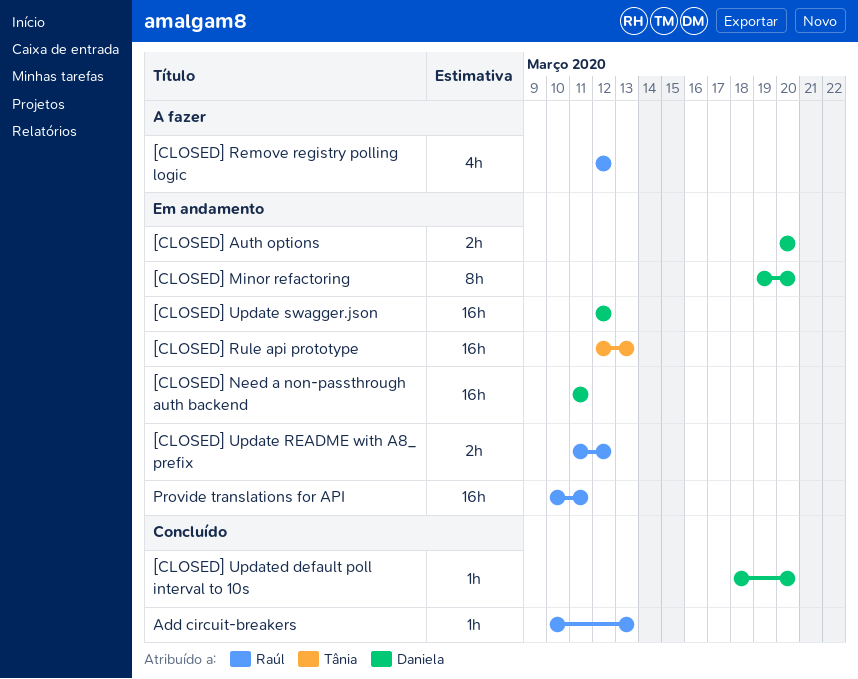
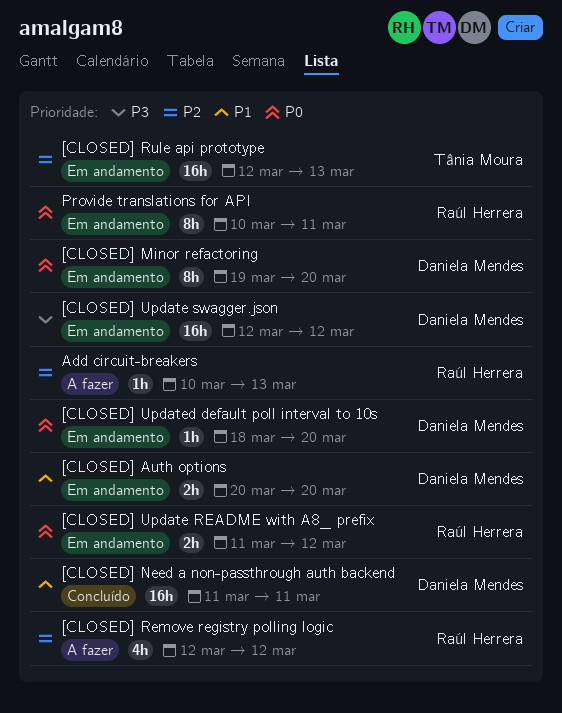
[CLOSED] Need a non-passthrough auth backend, status: Em andamento -> Concluído
[CLOSED] Updated default poll interval to 10s, status: Concluído -> Em andamento
Add circuit-breakers, status: Concluído -> A fazer
Provide translations for API, estimate: 16h -> 8h

